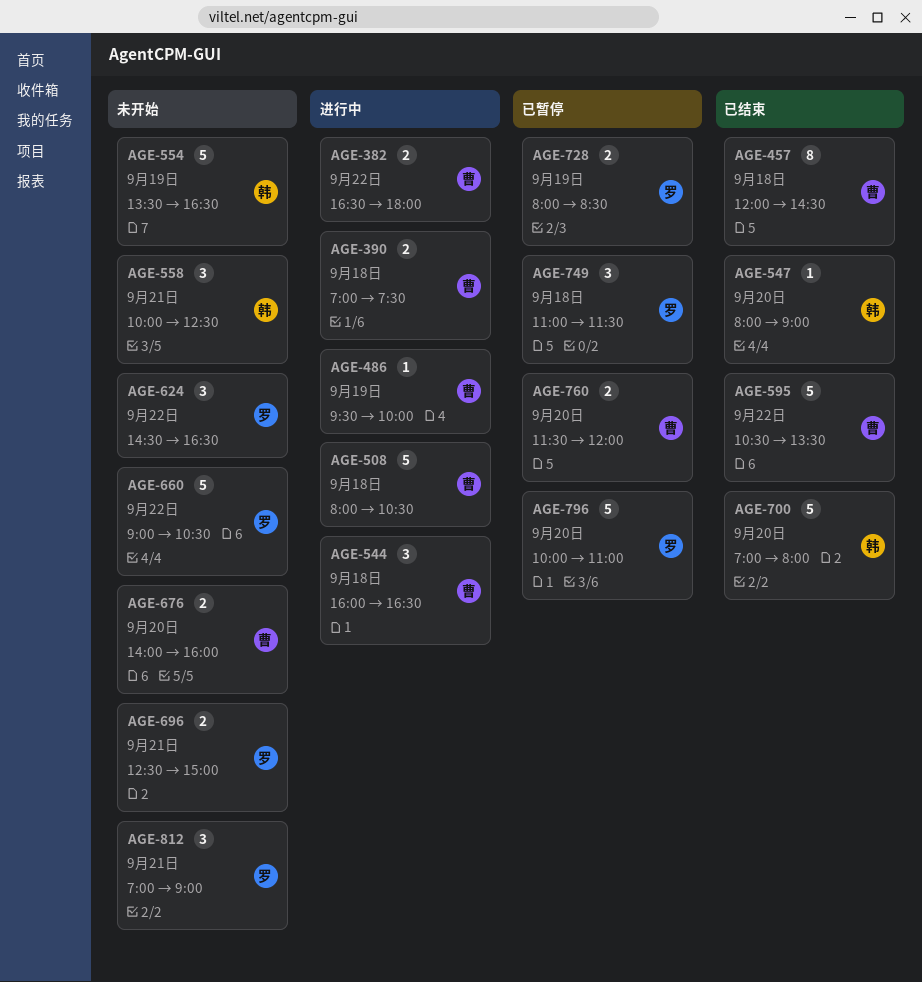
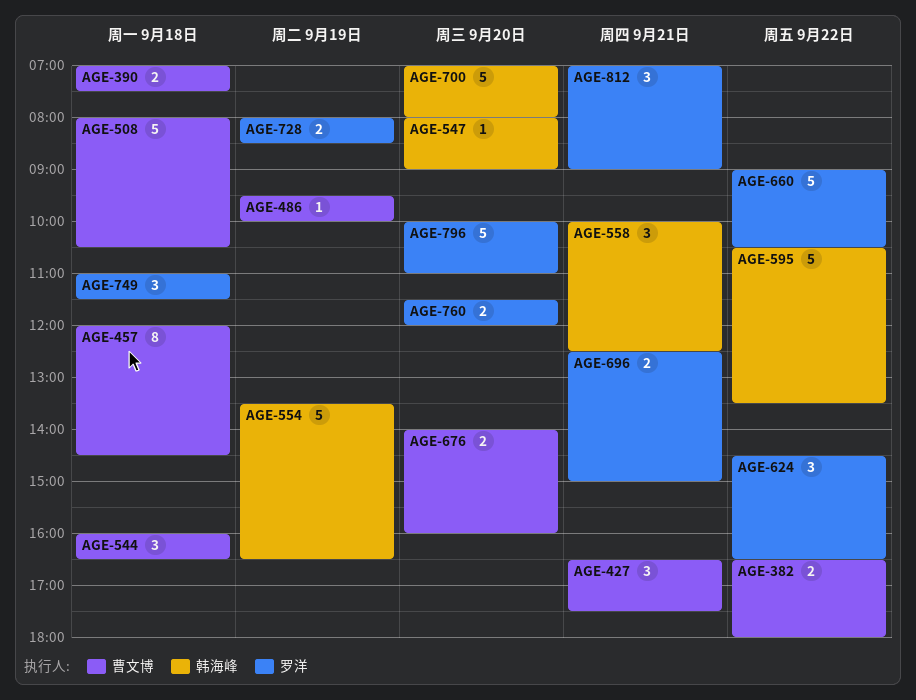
AGE-427: none -> present
AGE-595, owner: 曹文博 -> 韩海峰
AGE-760, owner: 曹文博 -> 罗洋

